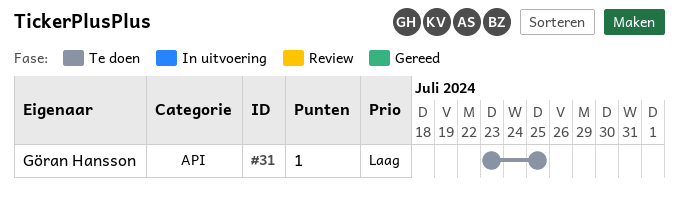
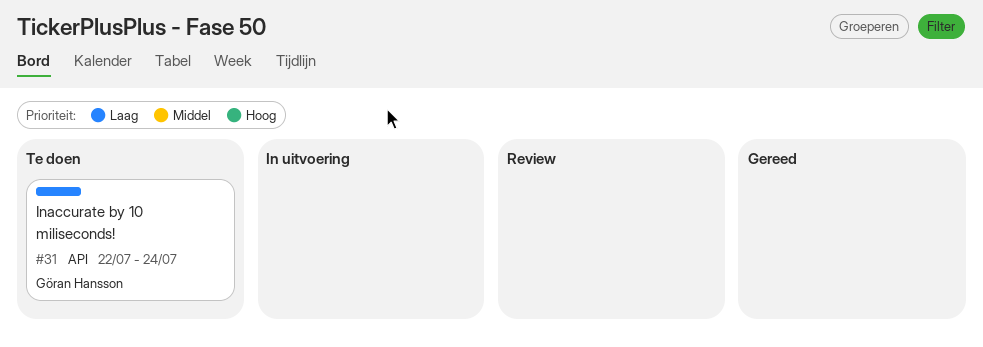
#31, start: Jul 23 -> Jul 22
#31, due: Jul 25 -> Jul 24

